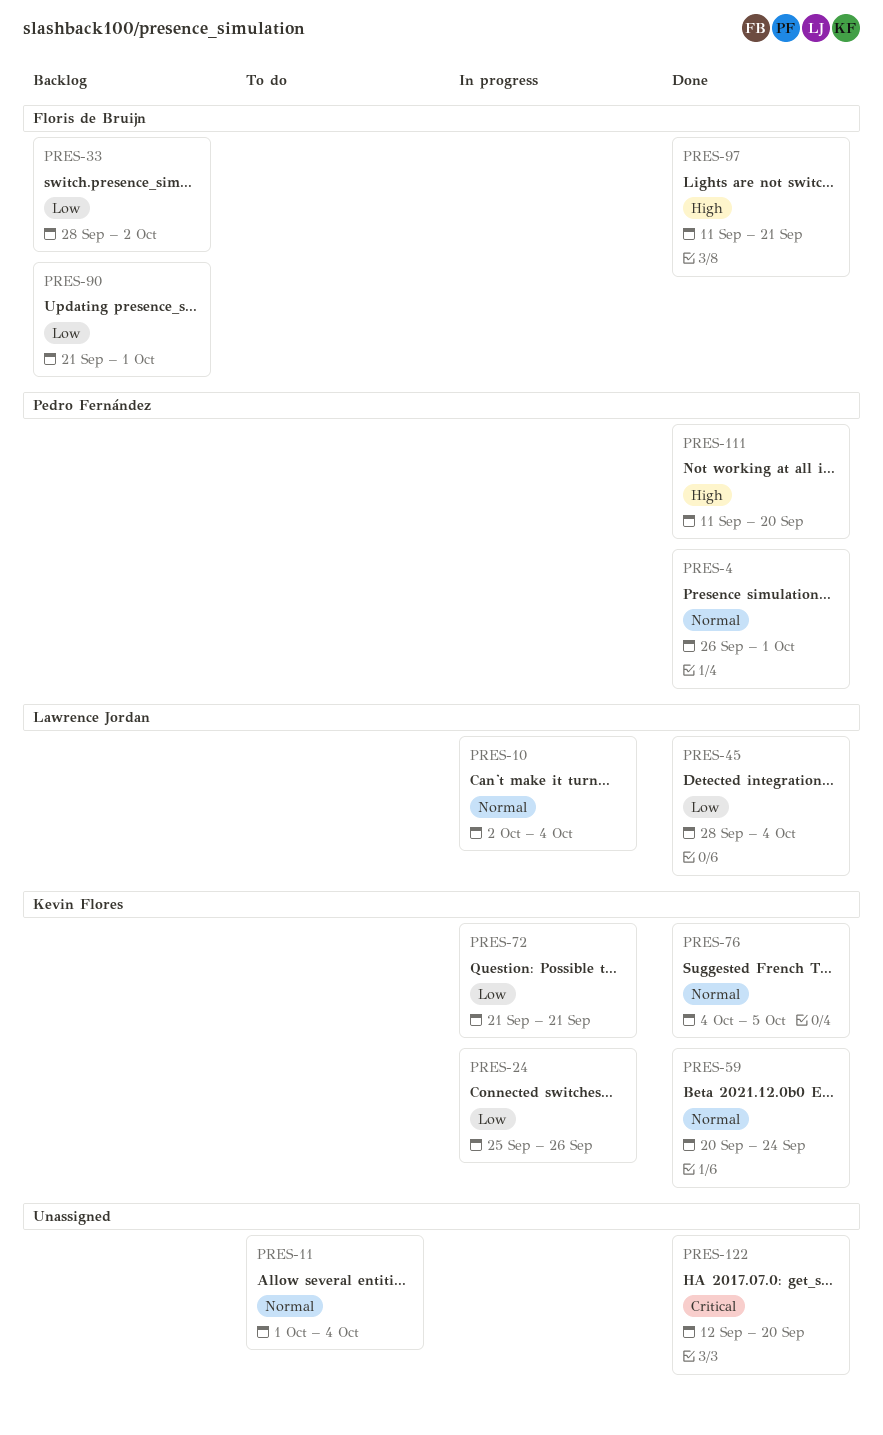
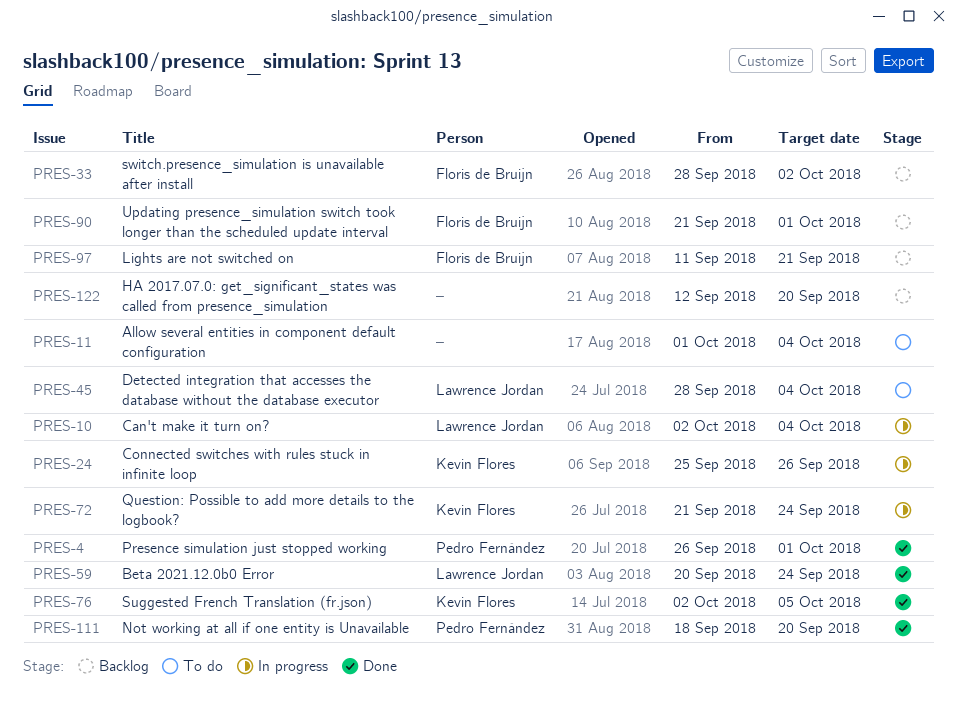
PRES-45, status: Done -> To do
PRES-59, owner: Kevin Flores -> Lawrence Jordan
PRES-72, due: Sep 21 -> Sep 24
PRES-76, start: Oct 4 -> Oct 2
PRES-97, status: Done -> Backlog
PRES-111, start: Sep 11 -> Sep 18
PRES-122, status: Done -> Backlog

